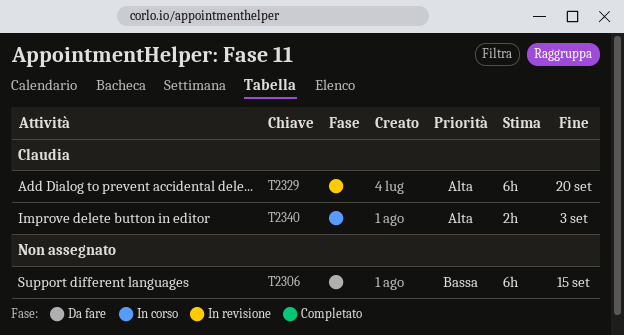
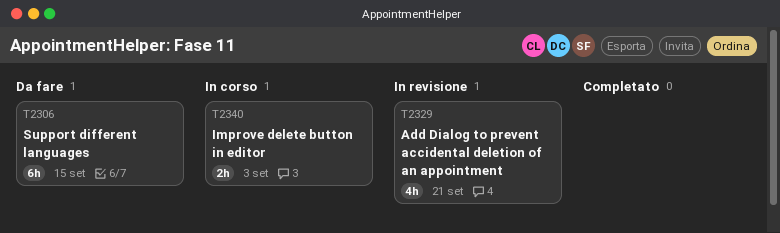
T2329, estimate: 6h -> 4h
T2329, due: Sep 20 -> Sep 21

